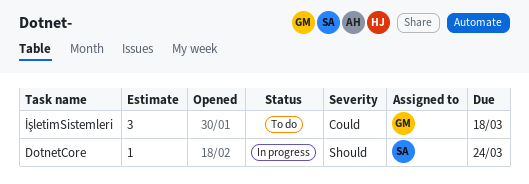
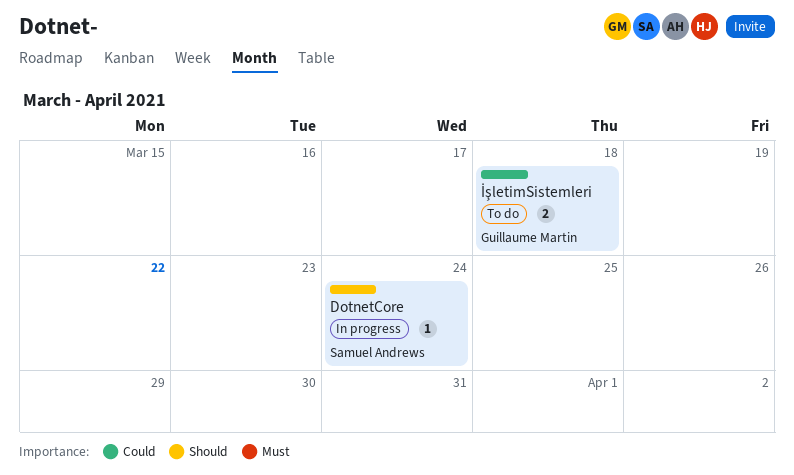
İşletimSistemleri, estimate: 3 -> 2

